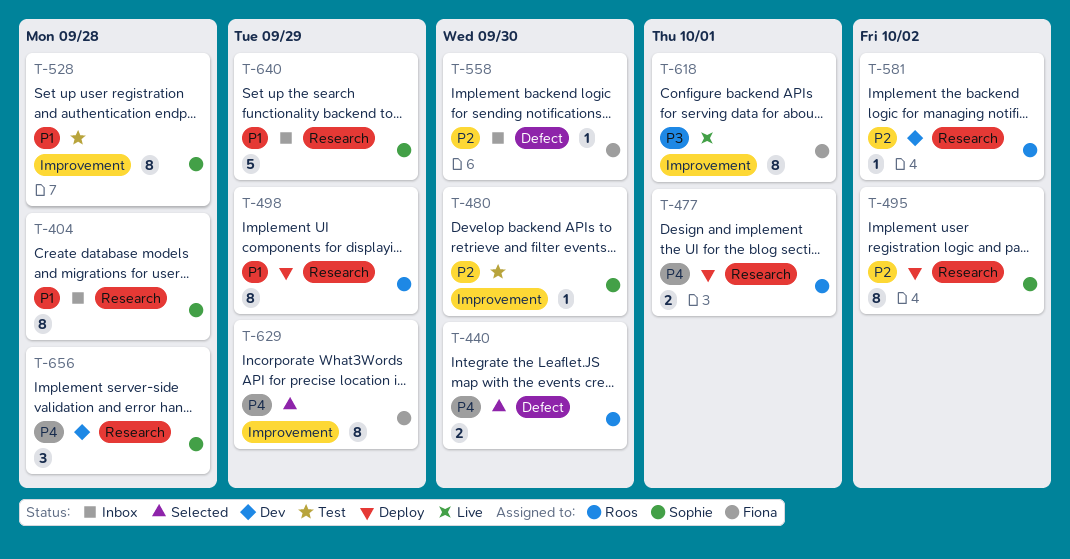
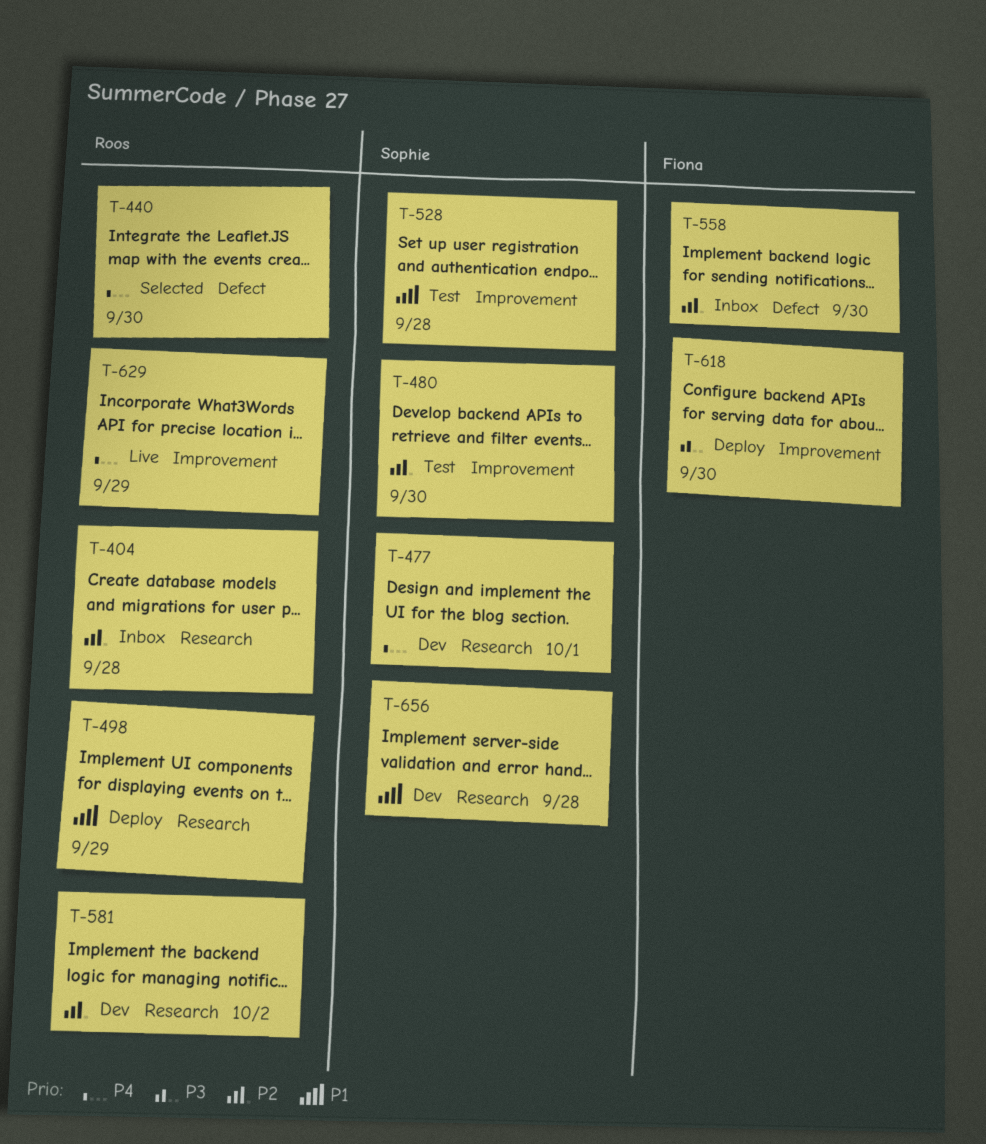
T-404, owner: Sophie -> Roos
T-404, priority: P1 -> P2
T-477, status: Deploy -> Dev
T-477, owner: Roos -> Sophie
T-495: present -> none
T-618, status: Live -> Deploy
T-618, due: Oct 1 -> Sep 30
T-629, status: Selected -> Live
T-629, owner: Fiona -> Roos
T-640: present -> none
T-656, priority: P4 -> P1

